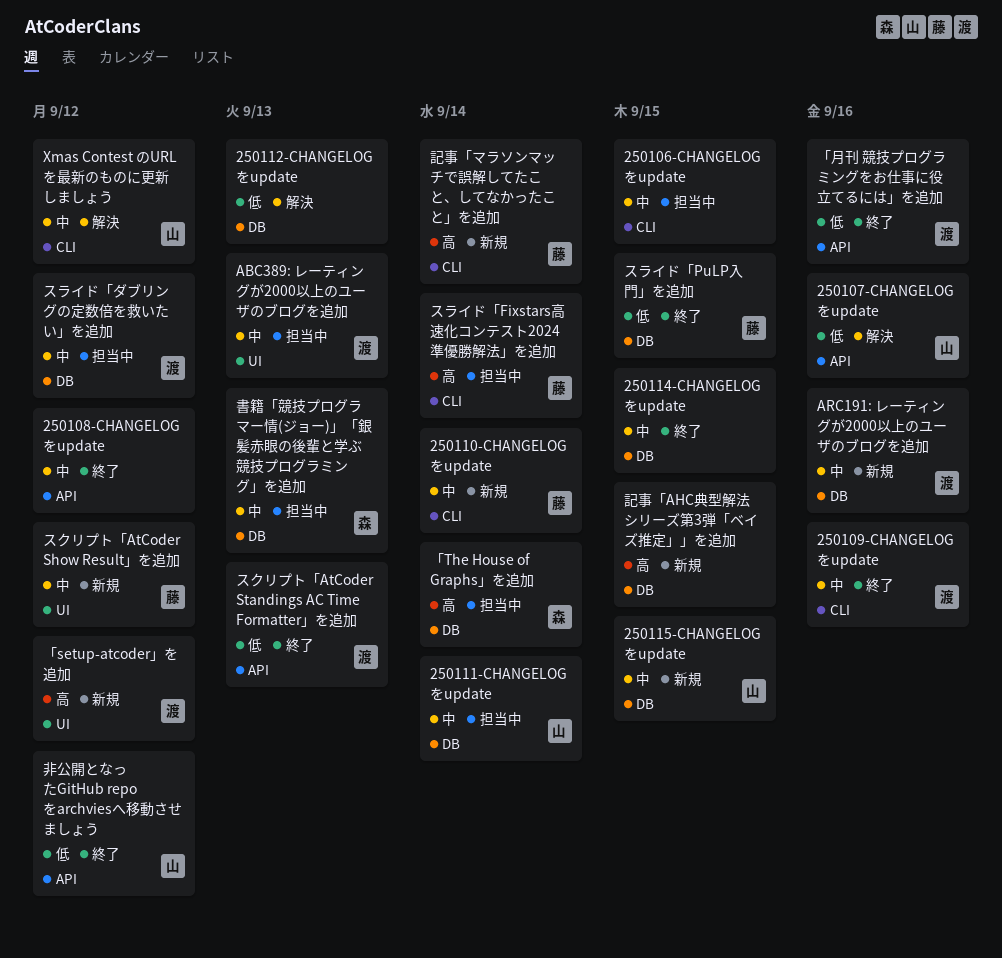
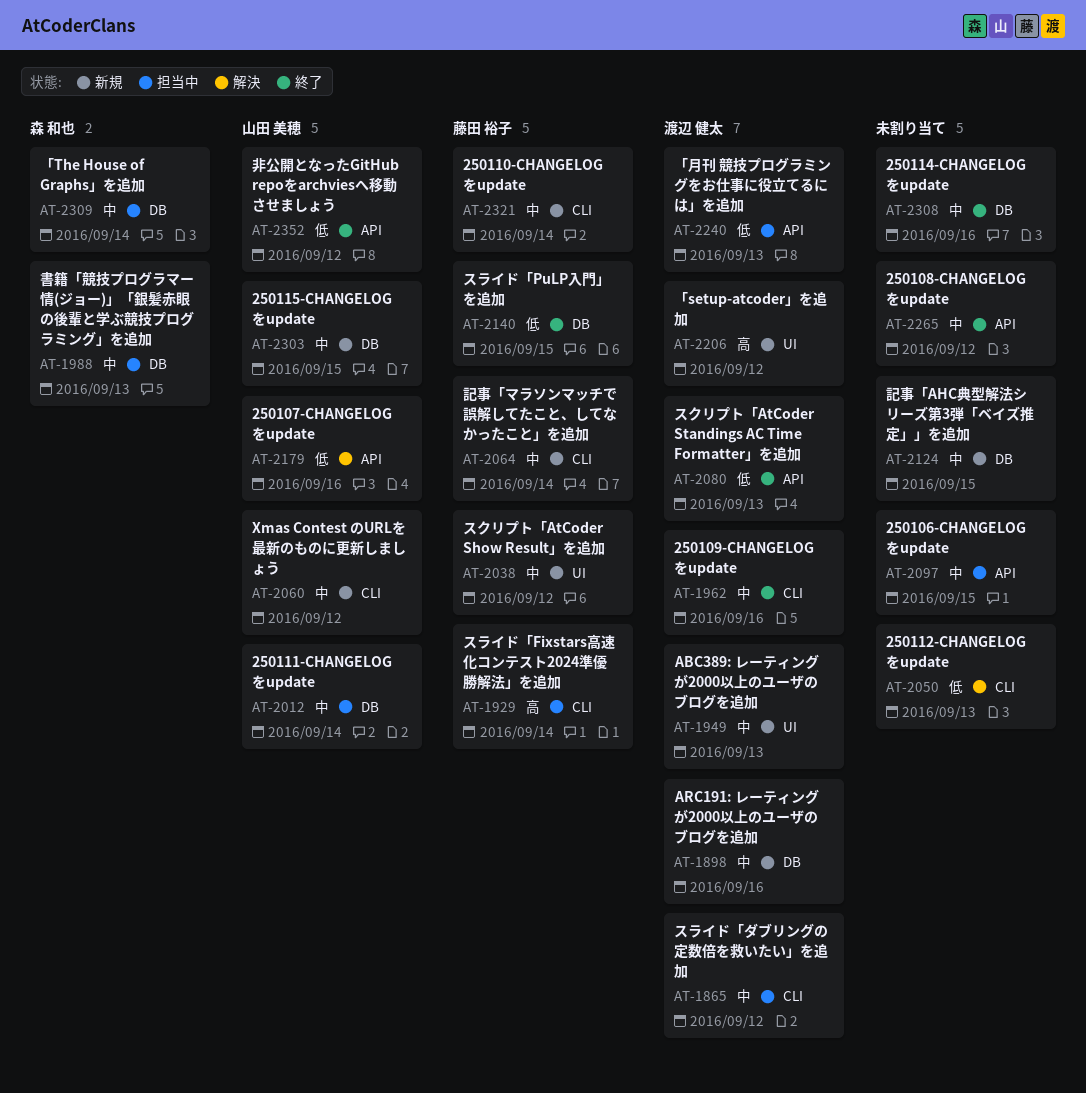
250106-CHANGELOGをupdate, label: CLI -> API
250112-CHANGELOGをupdate, label: DB -> CLI
250114-CHANGELOGをupdate, due: Sep 15 -> Sep 16
ABC389: レーティングが2000以上のユーザのブログを追加, status: 担当中 -> 新規
Xmas Contest のURLを最新のものに更新しましょう, status: 解決 -> 新規
「The House of Graphs」を追加, priority: 高 -> 中
「月刊 競技プログラミングをお仕事に役立てるには」を追加, status: 終了 -> 担当中
「月刊 競技プログラミングをお仕事に役立てるには」を追加, due: Sep 16 -> Sep 13
スライド「ダブリングの定数倍を救いたい」を追加, label: DB -> CLI
記事「AHC典型解法シリーズ第3弾「ベイズ推定」」を追加, priority: 高 -> 中
記事「マラソンマッチで誤解してたこと、してなかったこと」を追加, priority: 高 -> 中

